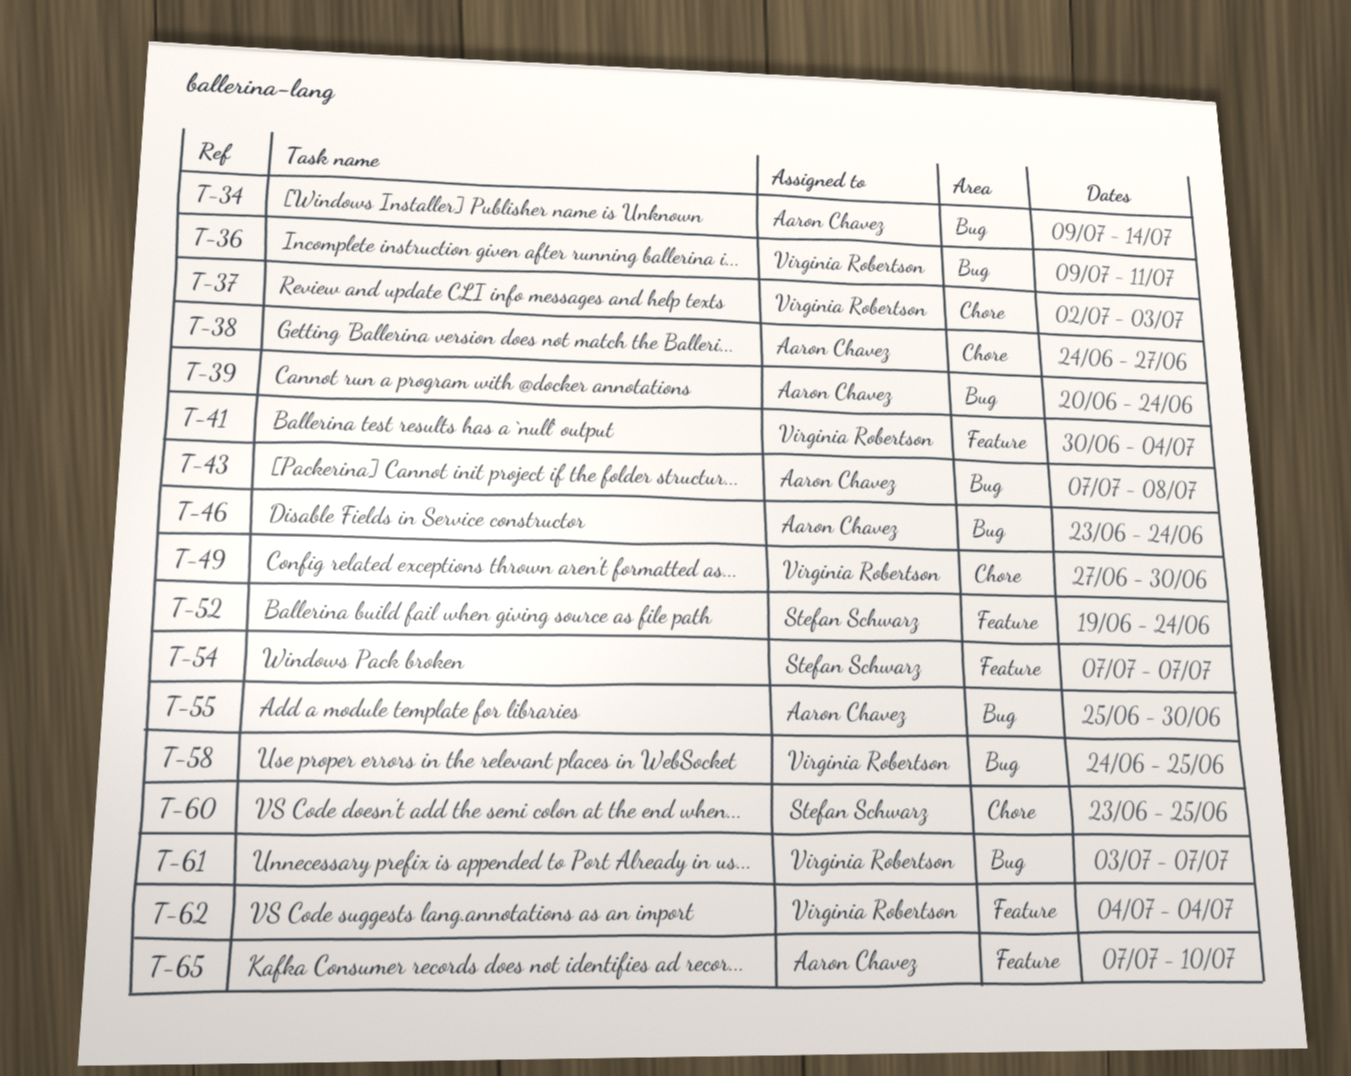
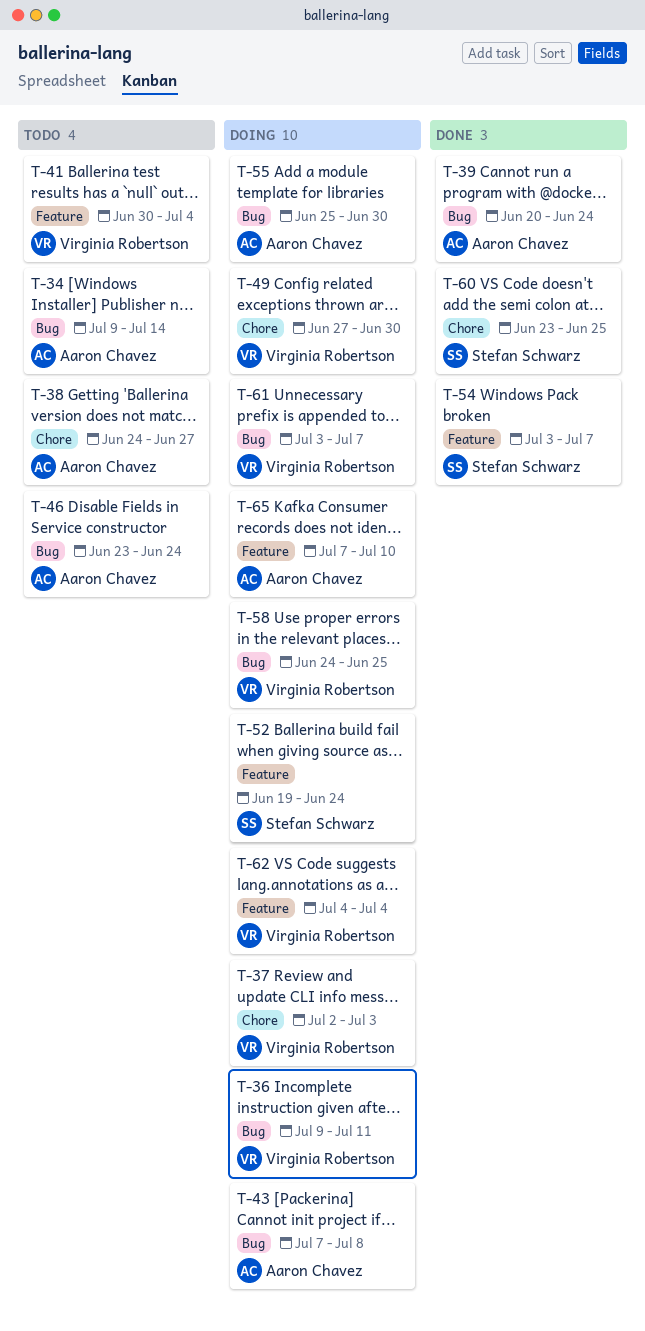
T-54, start: Jul 7 -> Jul 3

